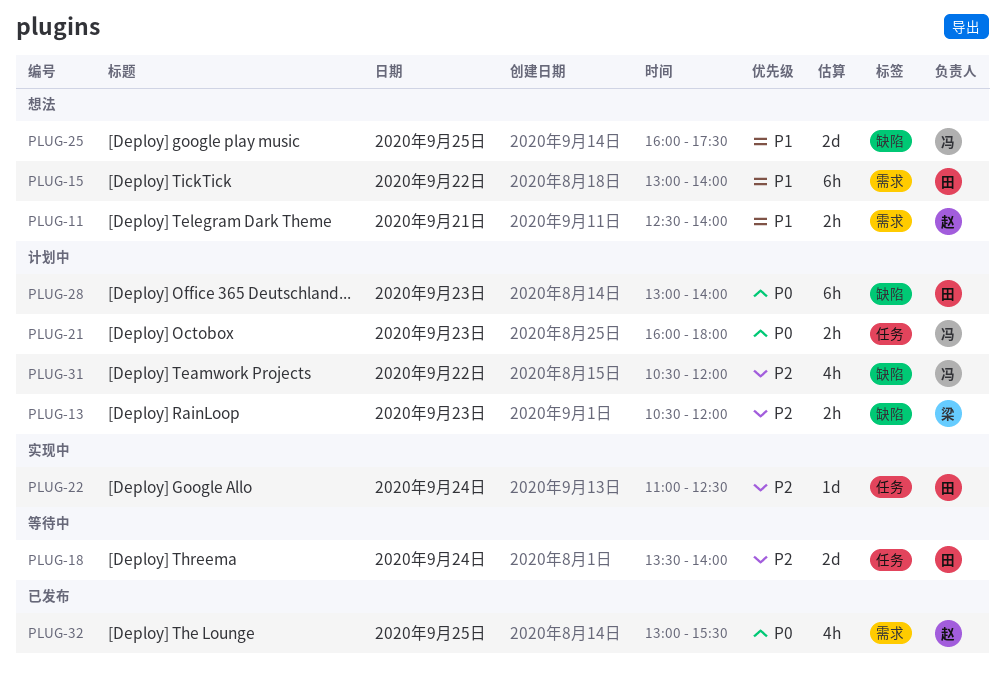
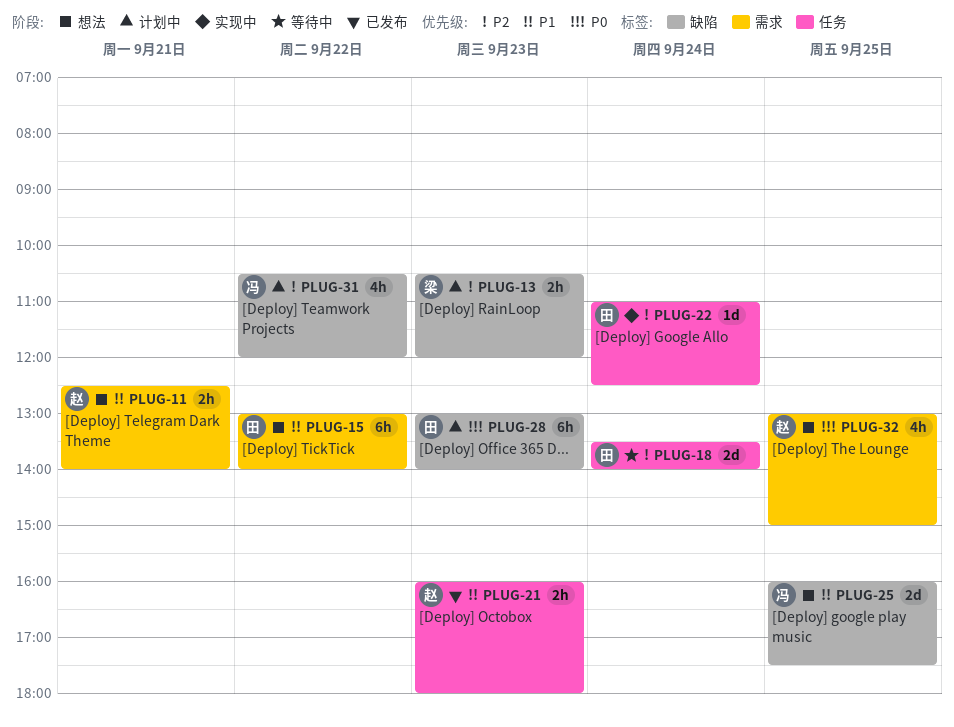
PLUG-21, status: 计划中 -> 已发布
PLUG-21, owner: 冯 -> 赵
PLUG-21, priority: P0 -> P1
PLUG-32, status: 已发布 -> 想法
PLUG-32, ends: 15:30 -> 15:00

